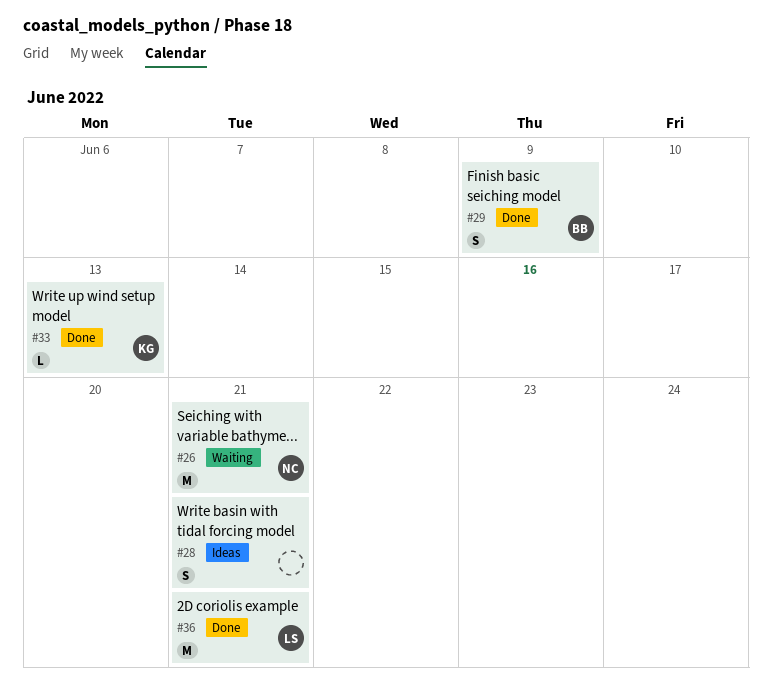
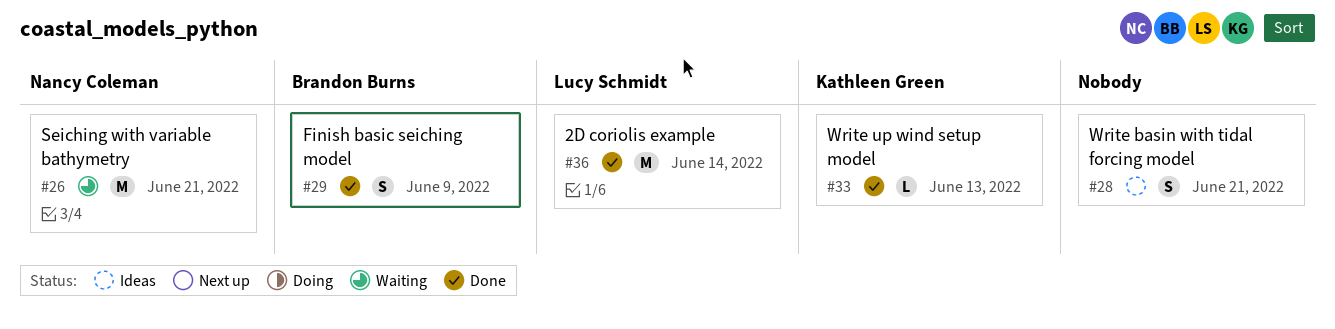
#36, due: Jun 21 -> Jun 14

